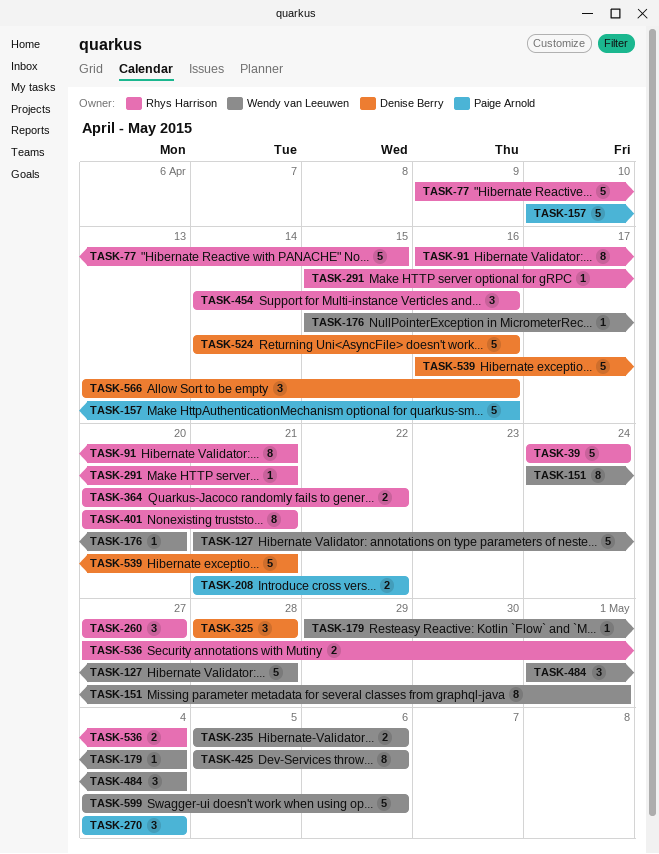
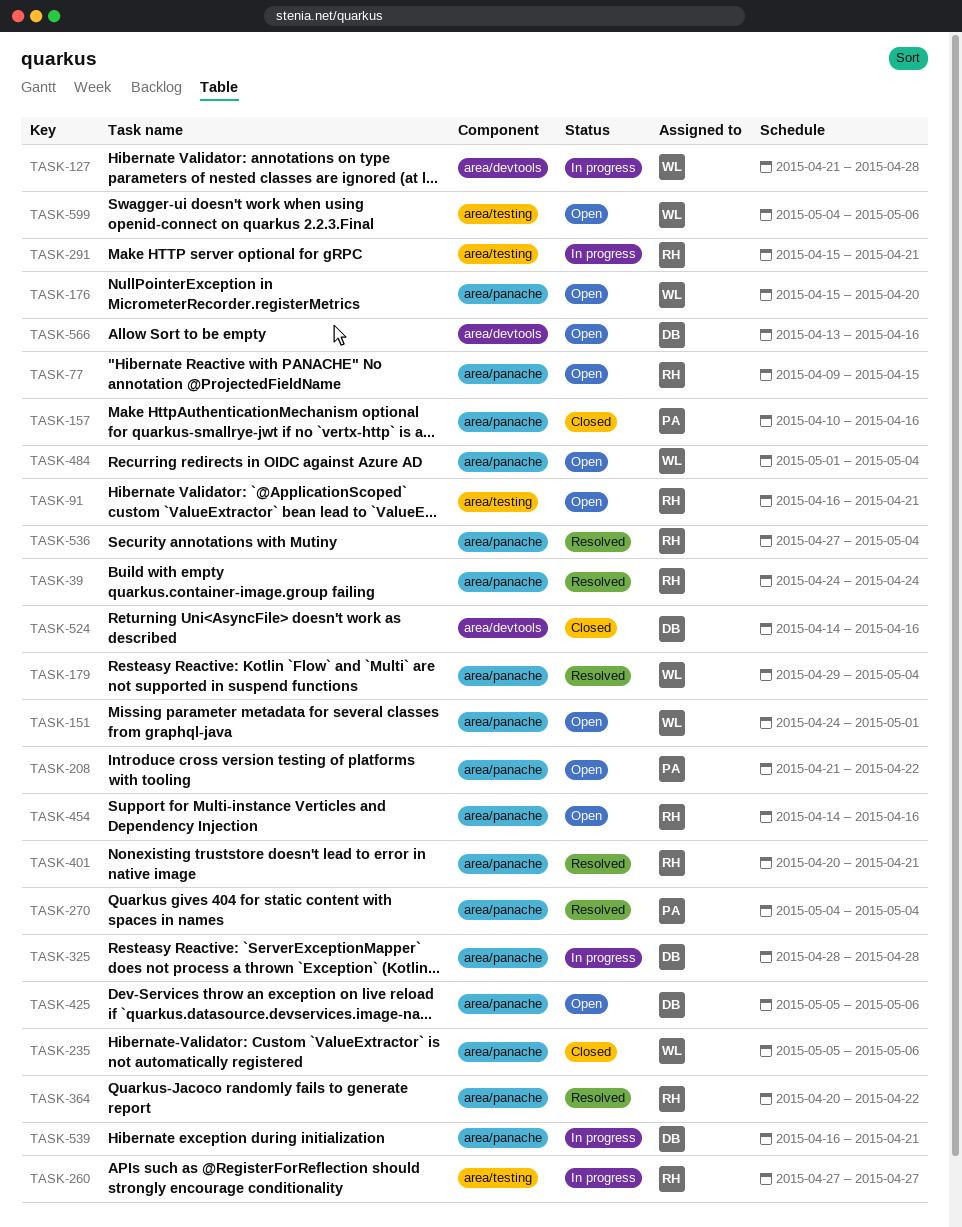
TASK-425, owner: Wendy van Leeuwen -> Denise Berry

